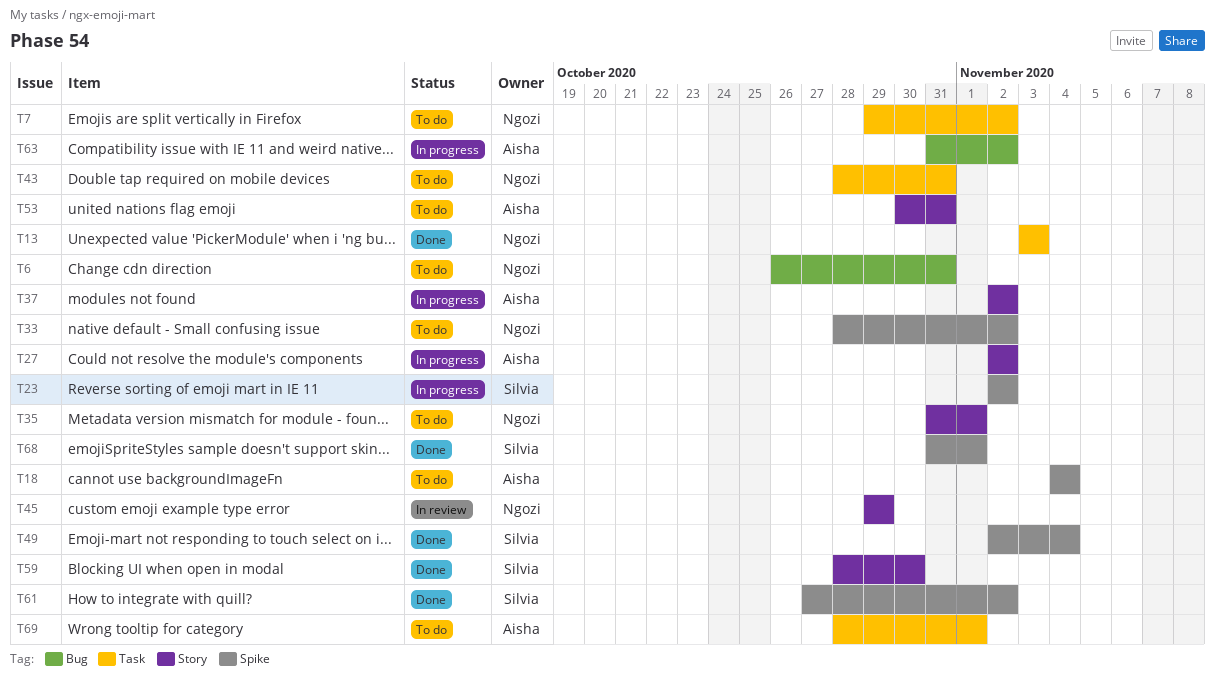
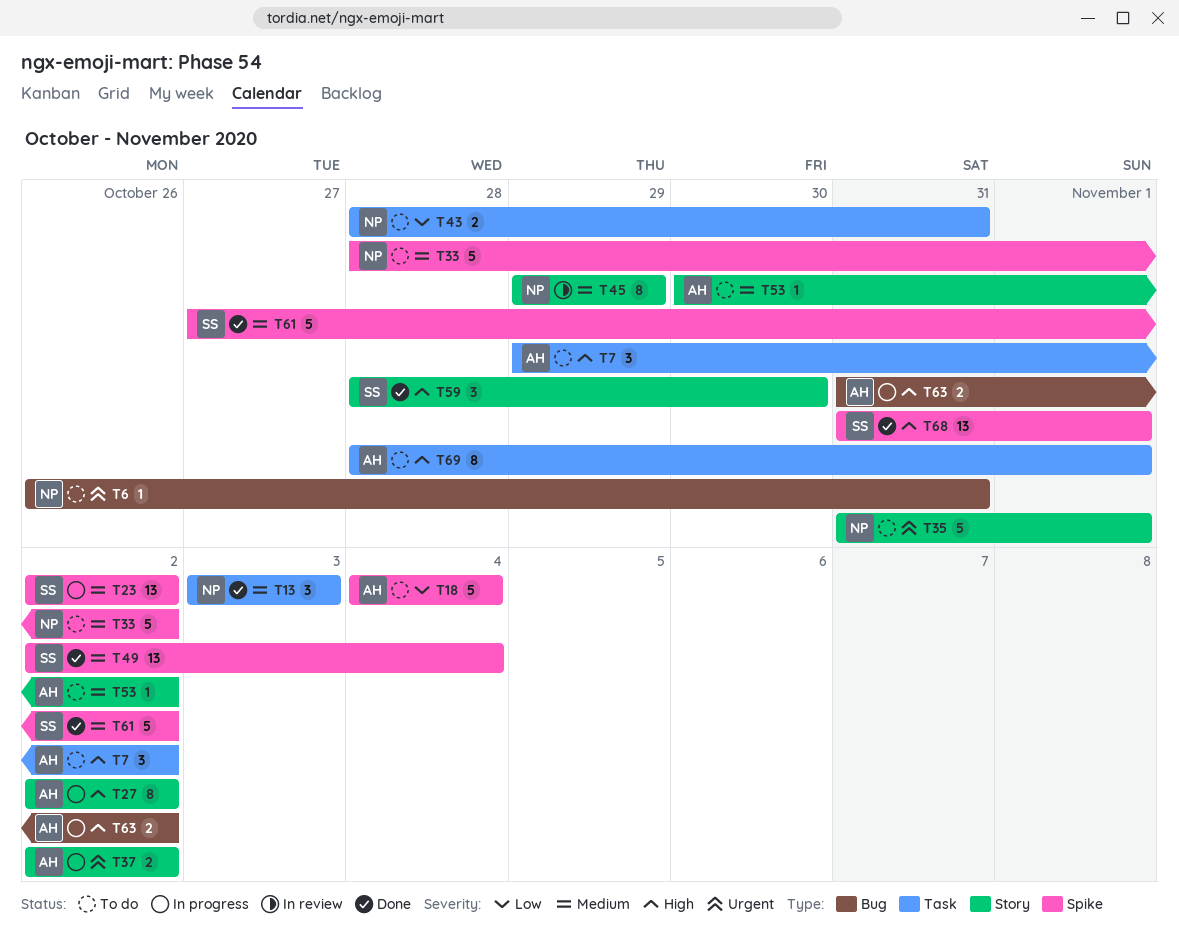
T7, owner: Ngozi -> Aisha
T53, due: Oct 31 -> Nov 2

